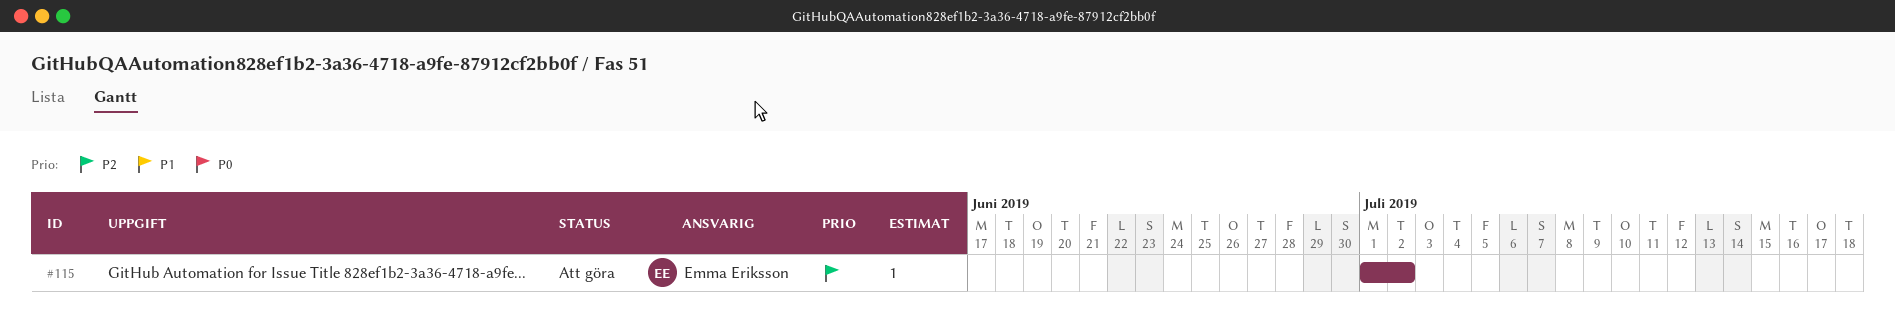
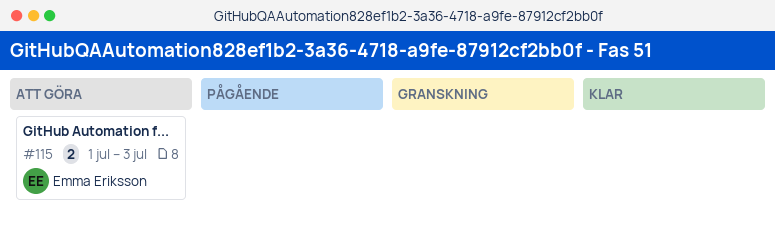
#115, estimate: 1 -> 2
#115, due: Jul 2 -> Jul 3

